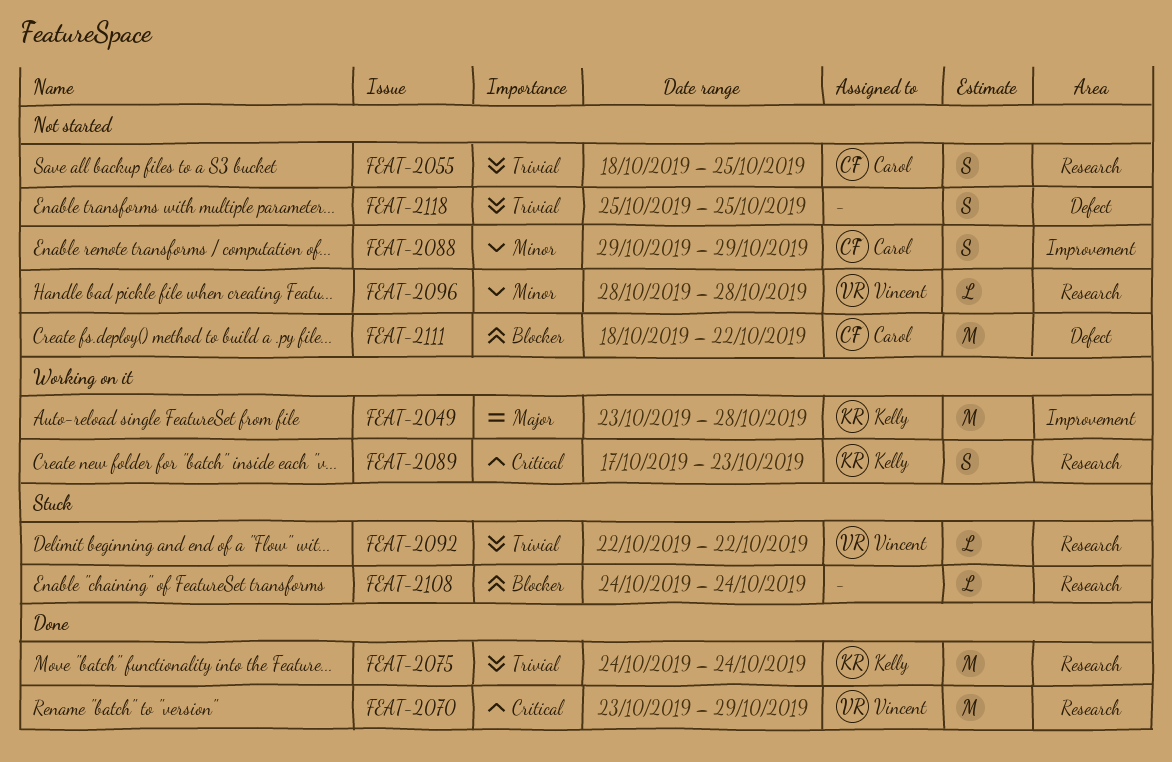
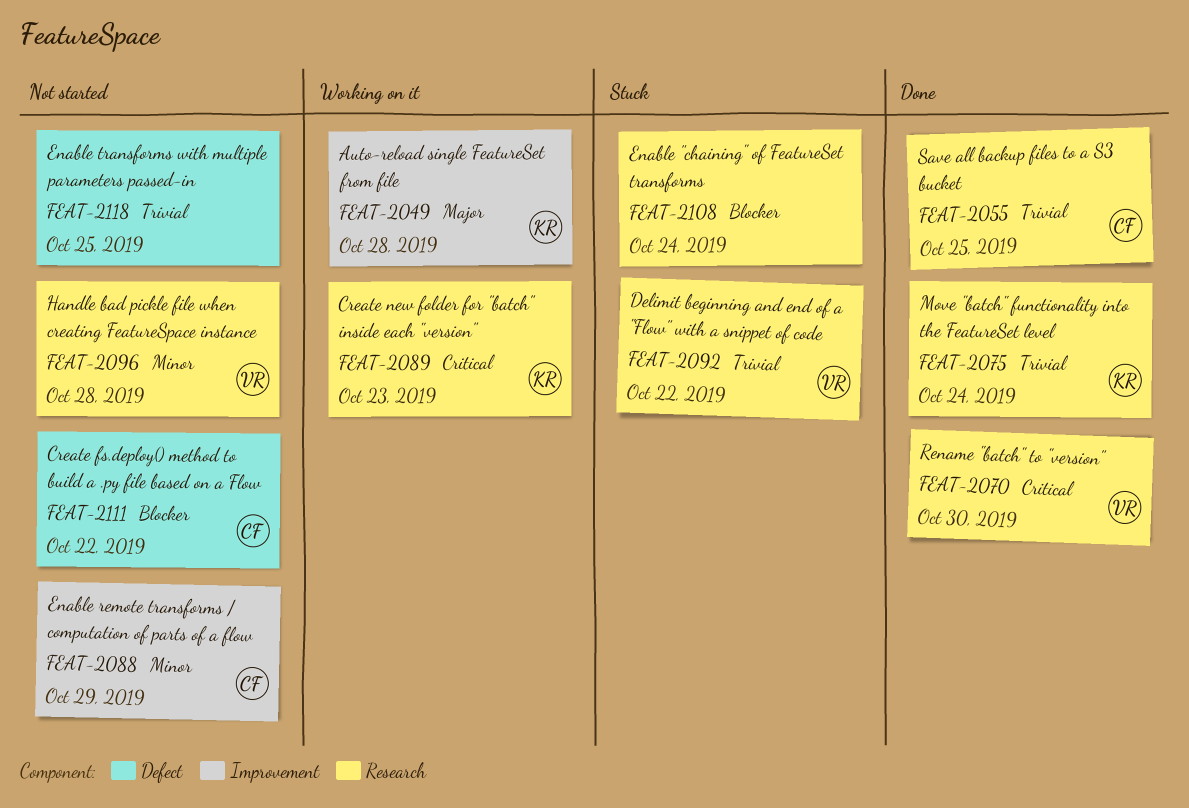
FEAT-2055, status: Not started -> Done
FEAT-2070, due: Oct 29 -> Oct 30

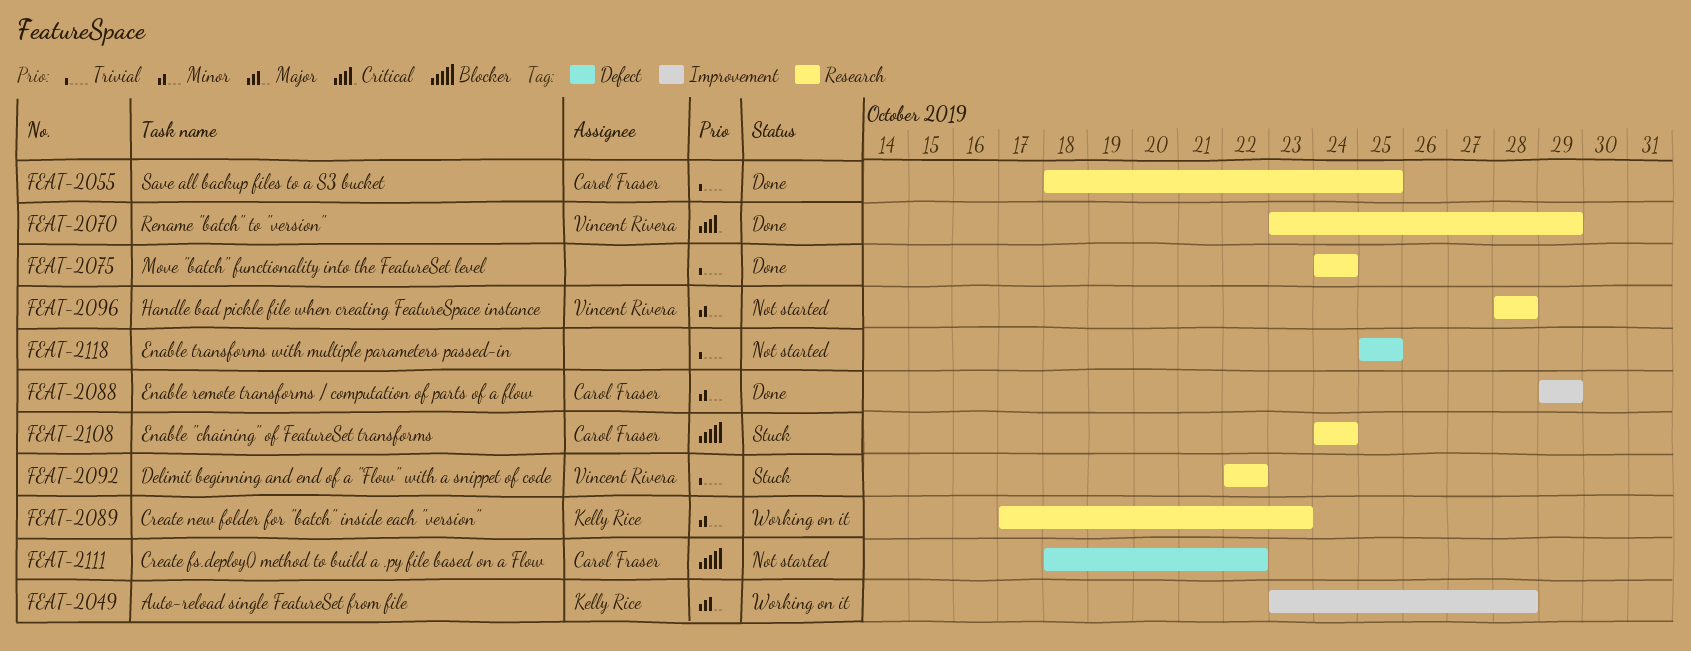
FEAT-2070, due: Oct 30 -> Oct 29
FEAT-2075, owner: Kelly Rice -> none
FEAT-2088, status: Not started -> Done
FEAT-2089, priority: Critical -> Minor
FEAT-2108, owner: none -> Carol Fraser

